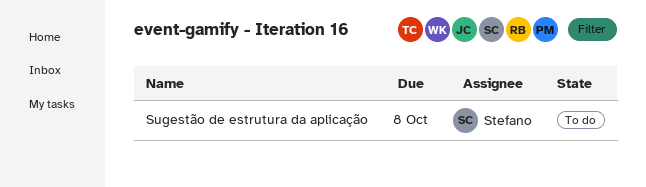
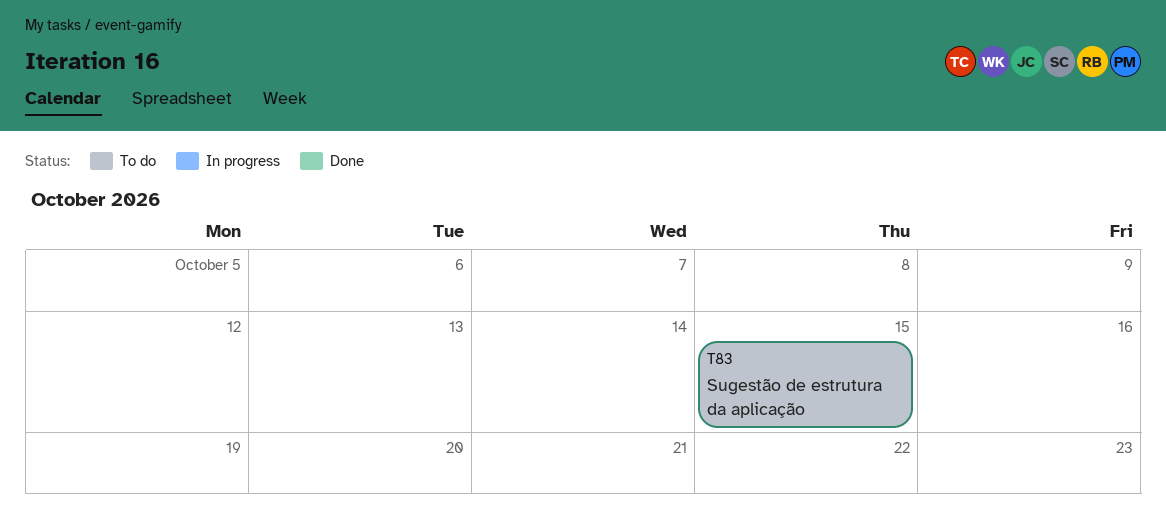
Sugestão de estrutura da aplicação, due: Oct 8 -> Oct 15

